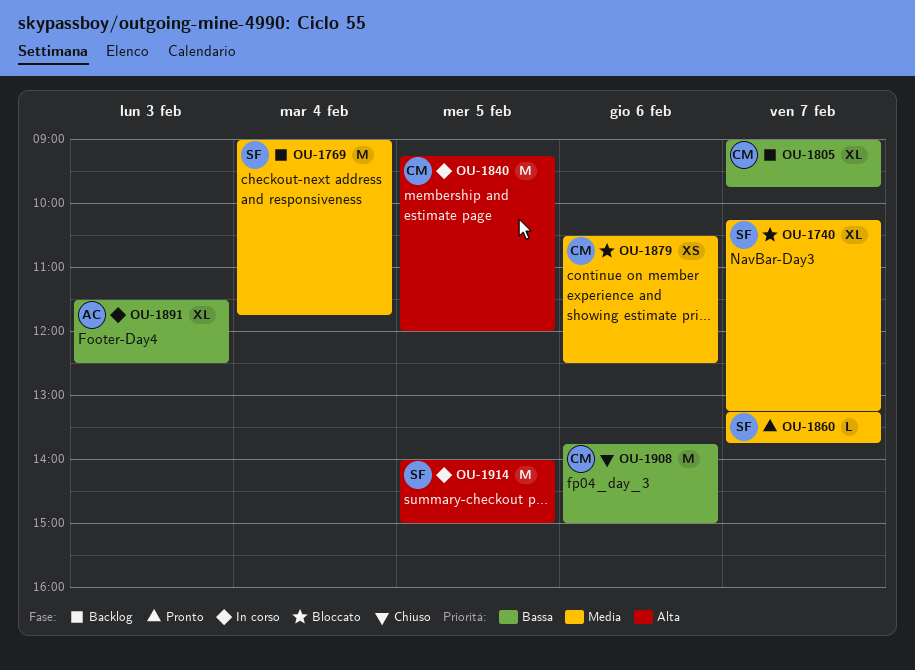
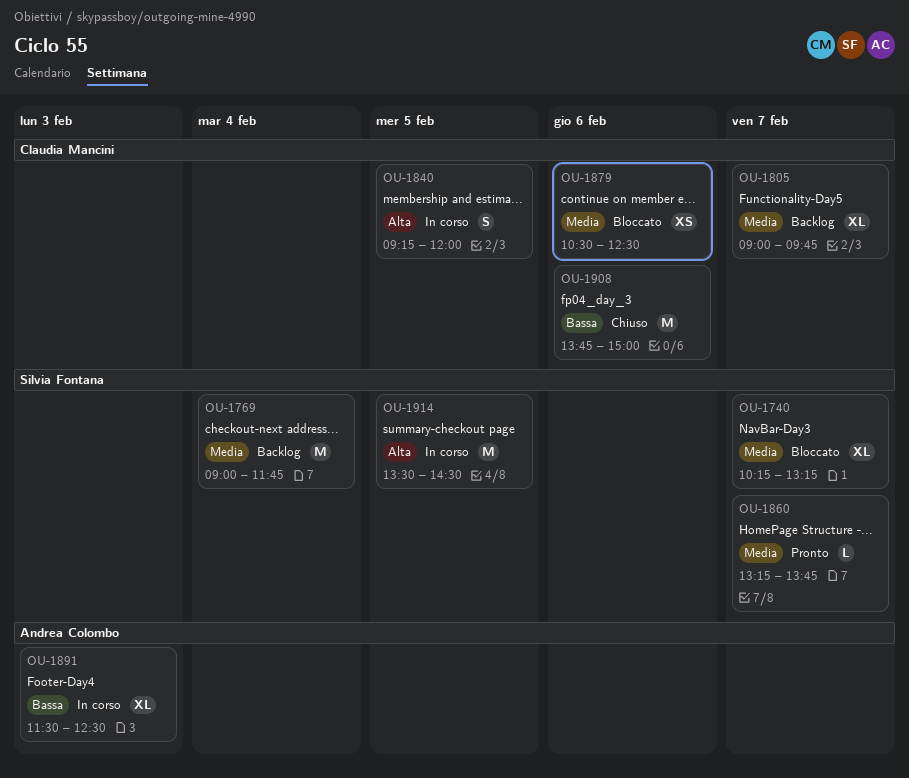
OU-1805, priority: Bassa -> Media
OU-1840, estimate: M -> S
OU-1914, begins: 14:00 -> 13:30
OU-1914, ends: 15:00 -> 14:30

